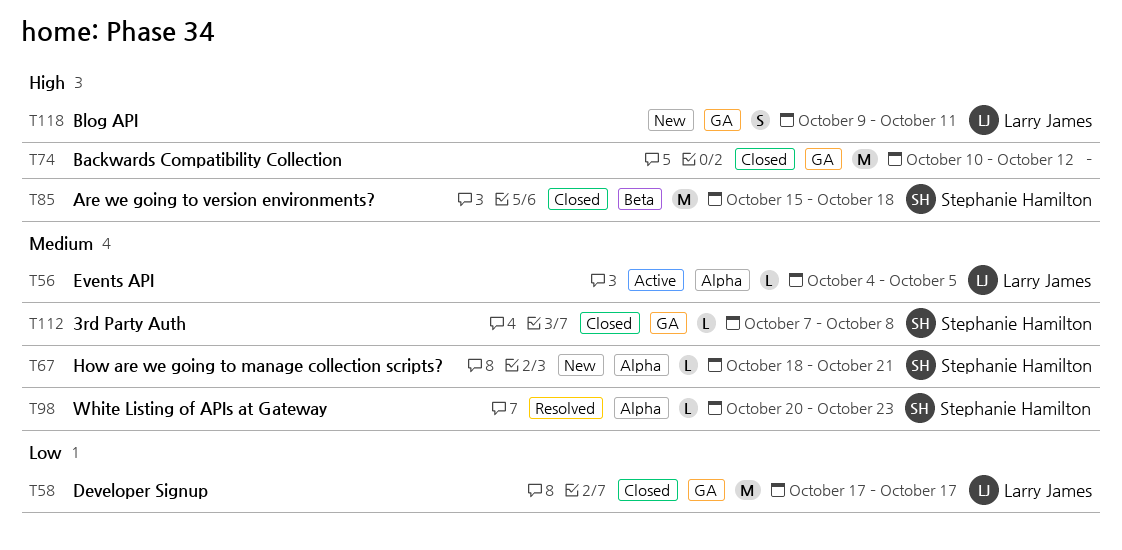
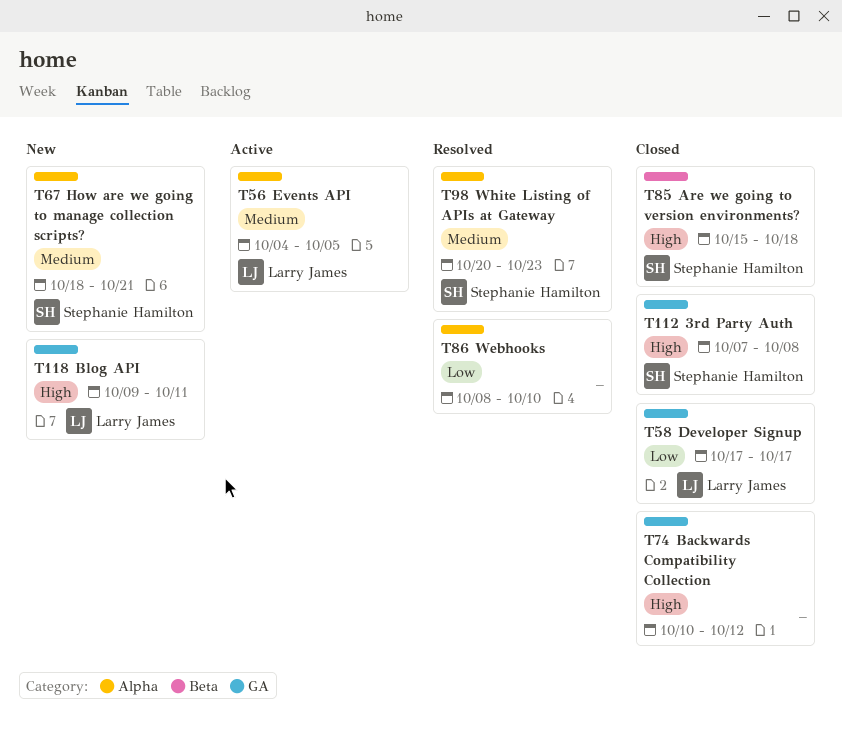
T86: none -> present
T112, priority: Medium -> High

